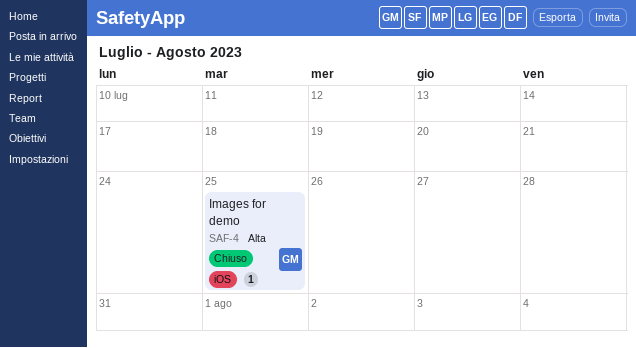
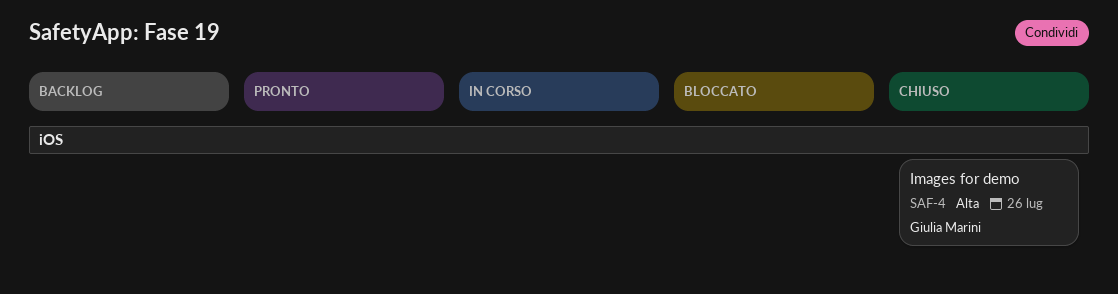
SAF-4, due: Jul 25 -> Jul 26

